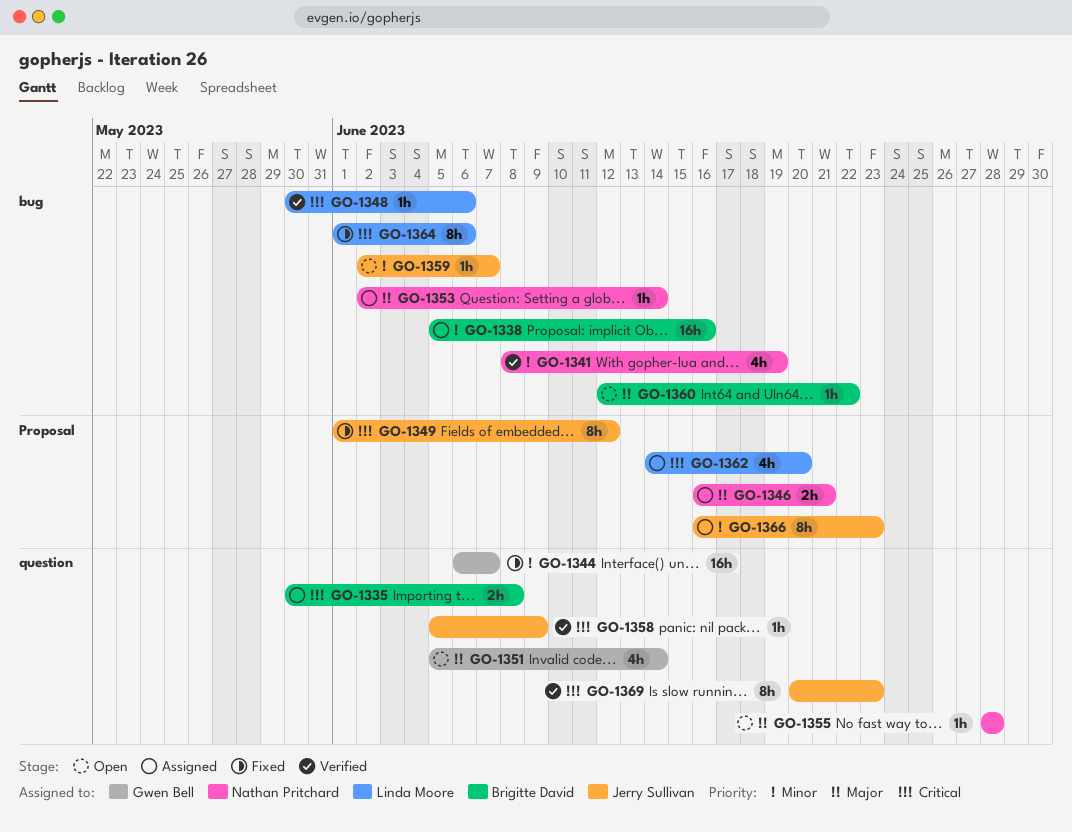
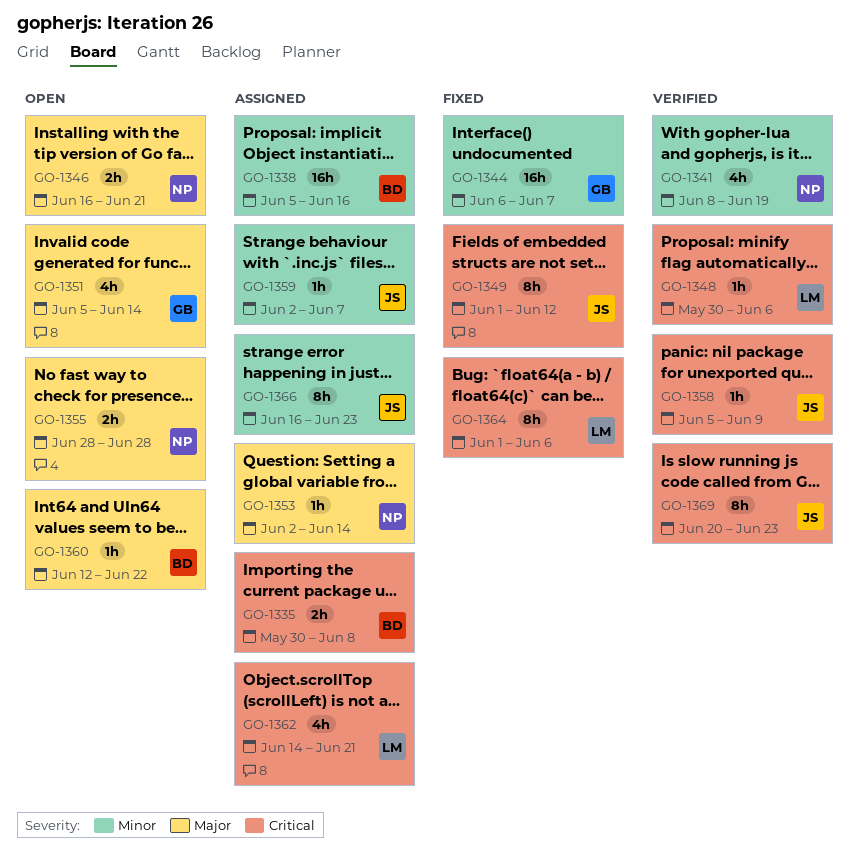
GO-1346, status: Assigned -> Open
GO-1355, estimate: 1h -> 2h
GO-1359, status: Open -> Assigned
GO-1362, due: Jun 20 -> Jun 21

